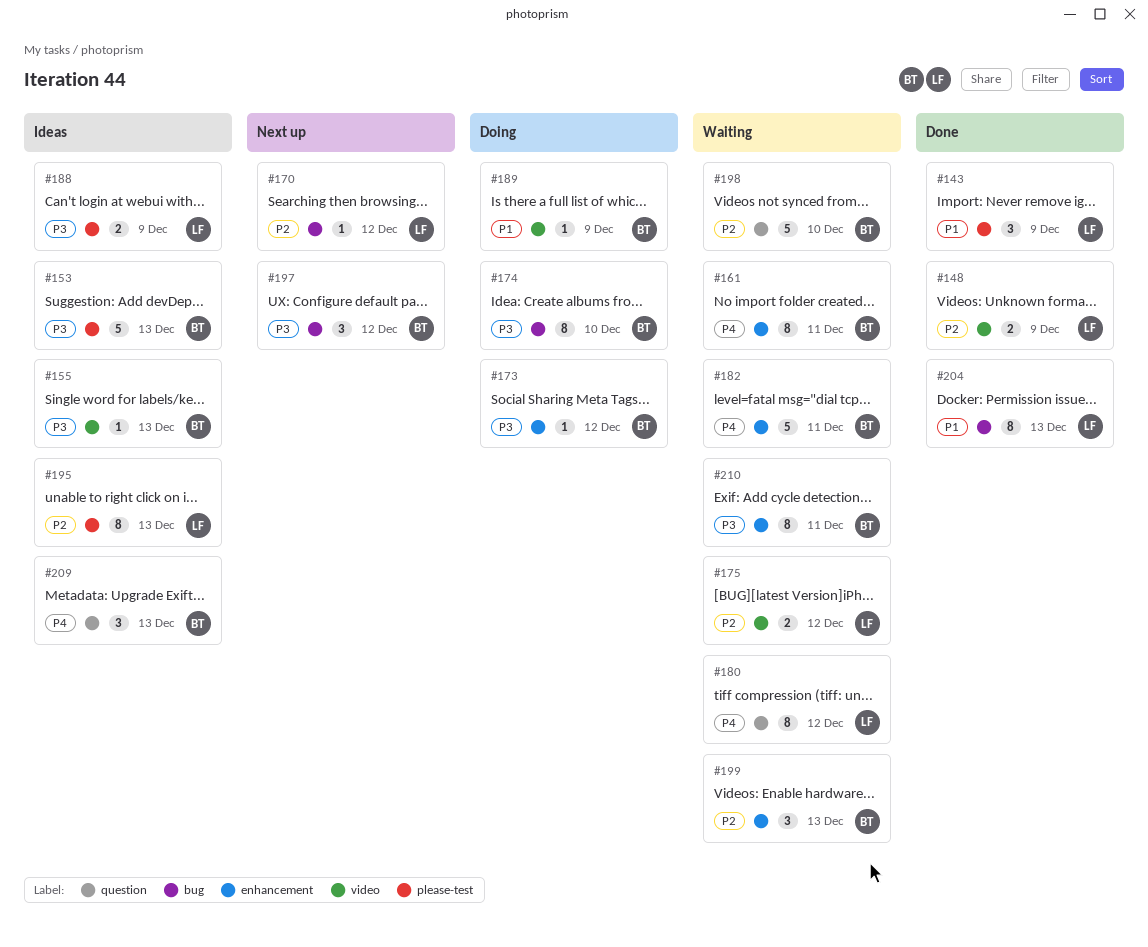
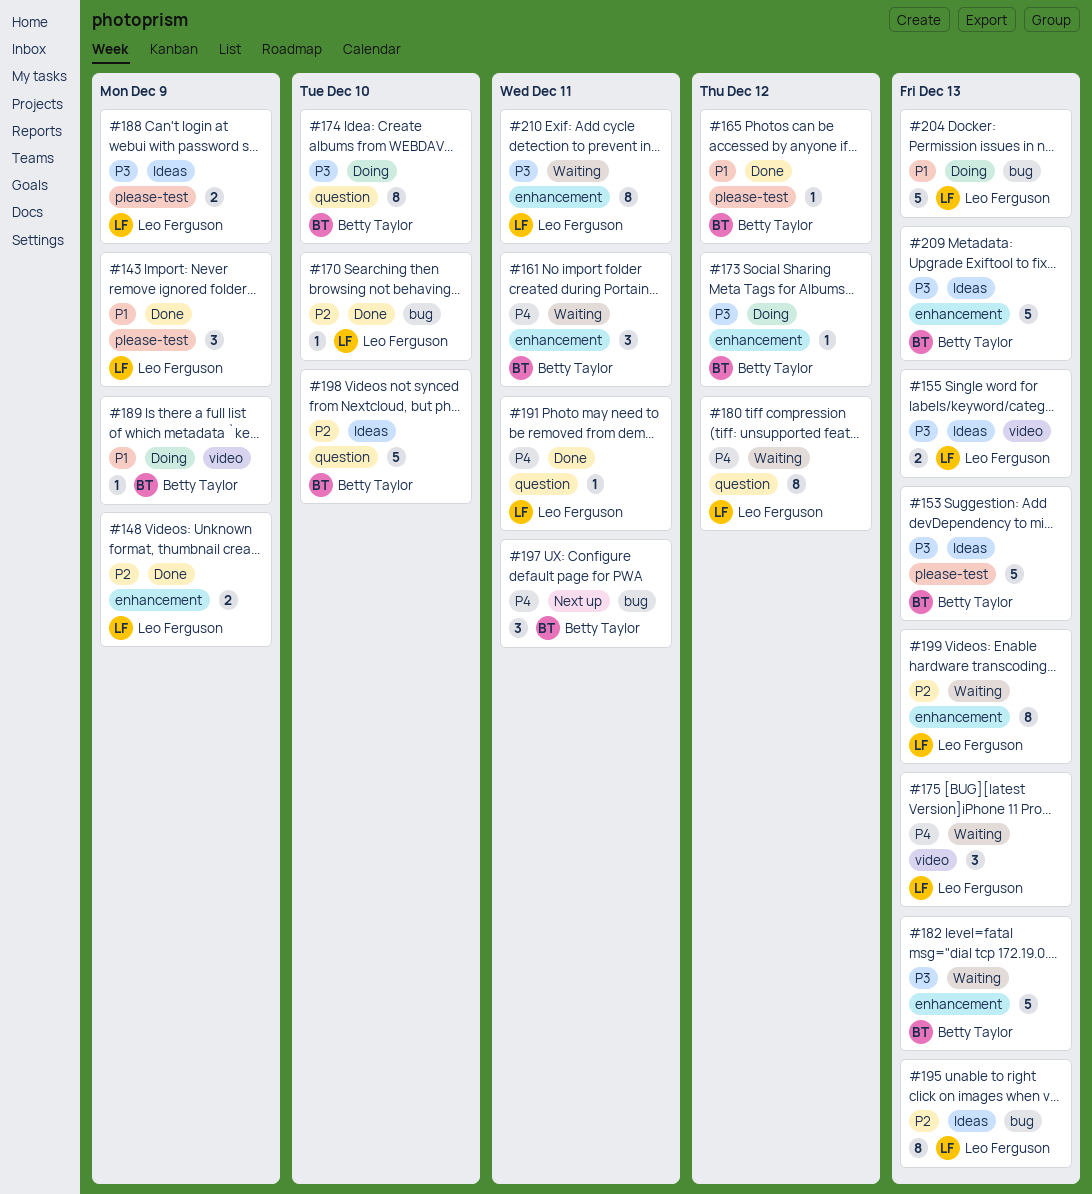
#148, label: video -> enhancement
#155, owner: Betty Taylor -> Leo Ferguson
#155, estimate: 1 -> 2
#161, estimate: 8 -> 3
#165: none -> present
#170, status: Next up -> Done
#170, due: Dec 12 -> Dec 10
#174, label: bug -> question
#175, priority: P2 -> P4
#175, estimate: 2 -> 3
#175, due: Dec 12 -> Dec 13
#182, priority: P4 -> P3
#182, due: Dec 11 -> Dec 13
#191: none -> present
#195, label: please-test -> bug
#197, priority: P3 -> P4
#197, due: Dec 12 -> Dec 11
#198, status: Waiting -> Ideas
#199, owner: Betty Taylor -> Leo Ferguson
#199, estimate: 3 -> 8
#204, status: Done -> Doing
#204, estimate: 8 -> 5
#209, priority: P4 -> P3
#209, label: question -> enhancement
#209, estimate: 3 -> 5
#210, owner: Betty Taylor -> Leo Ferguson

